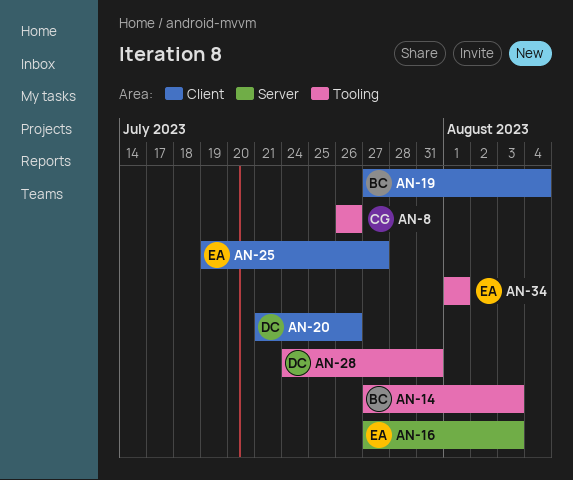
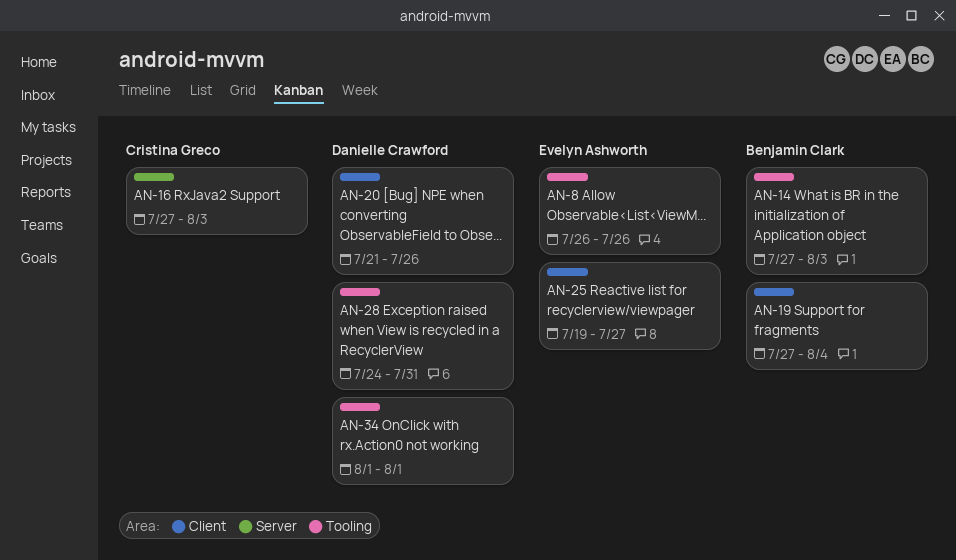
AN-8, owner: Cristina Greco -> Evelyn Ashworth
AN-16, owner: Evelyn Ashworth -> Cristina Greco
AN-34, owner: Evelyn Ashworth -> Danielle Crawford

